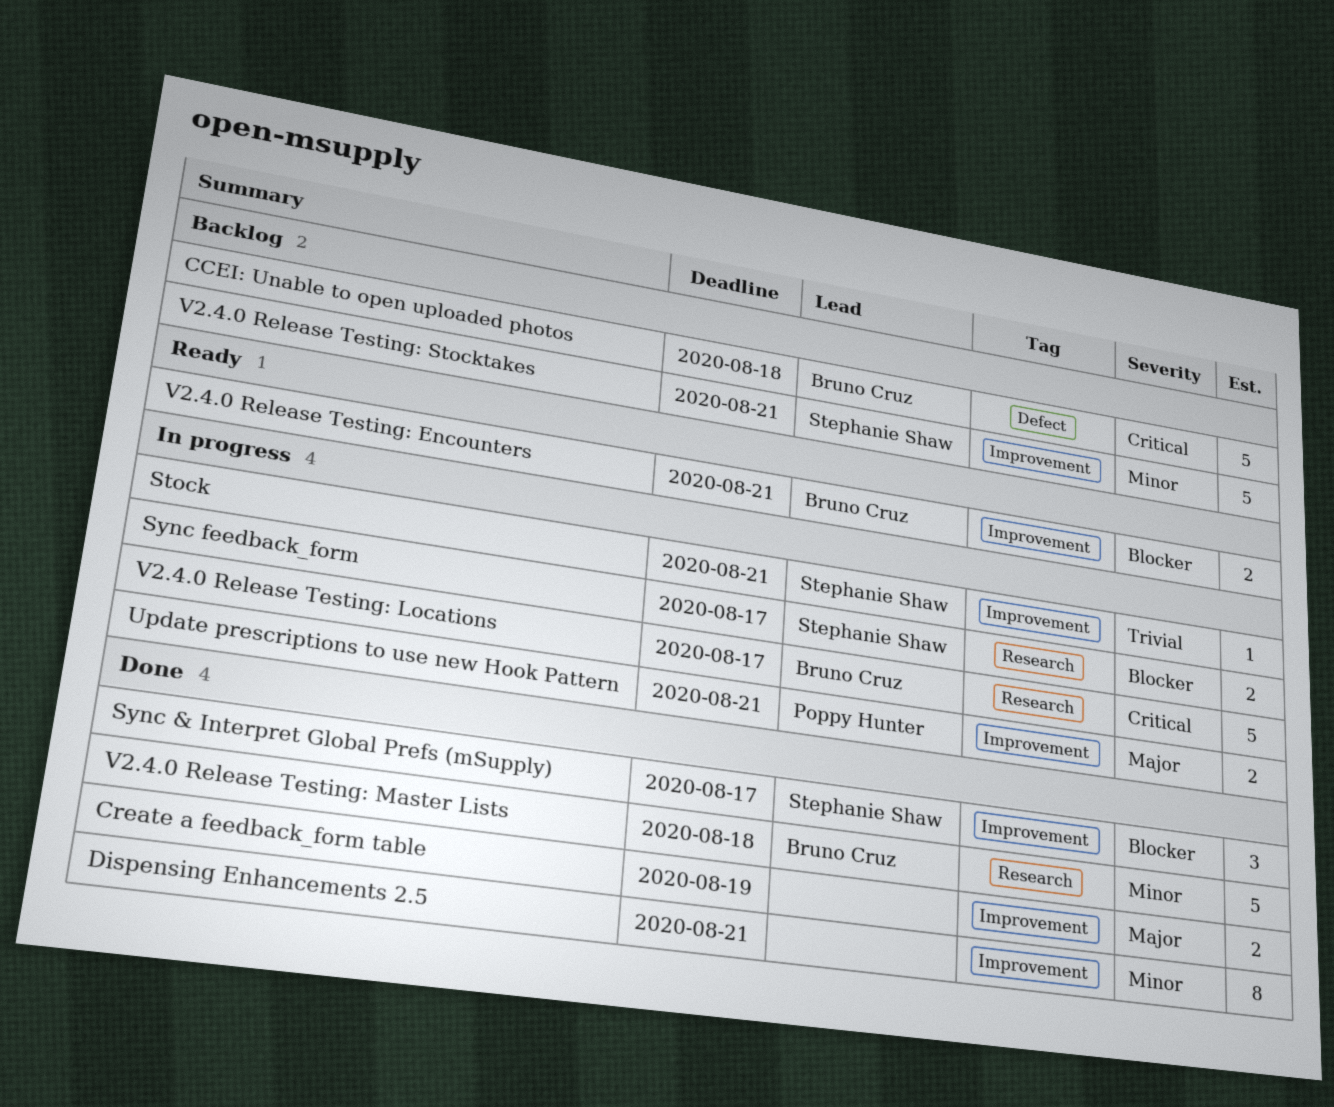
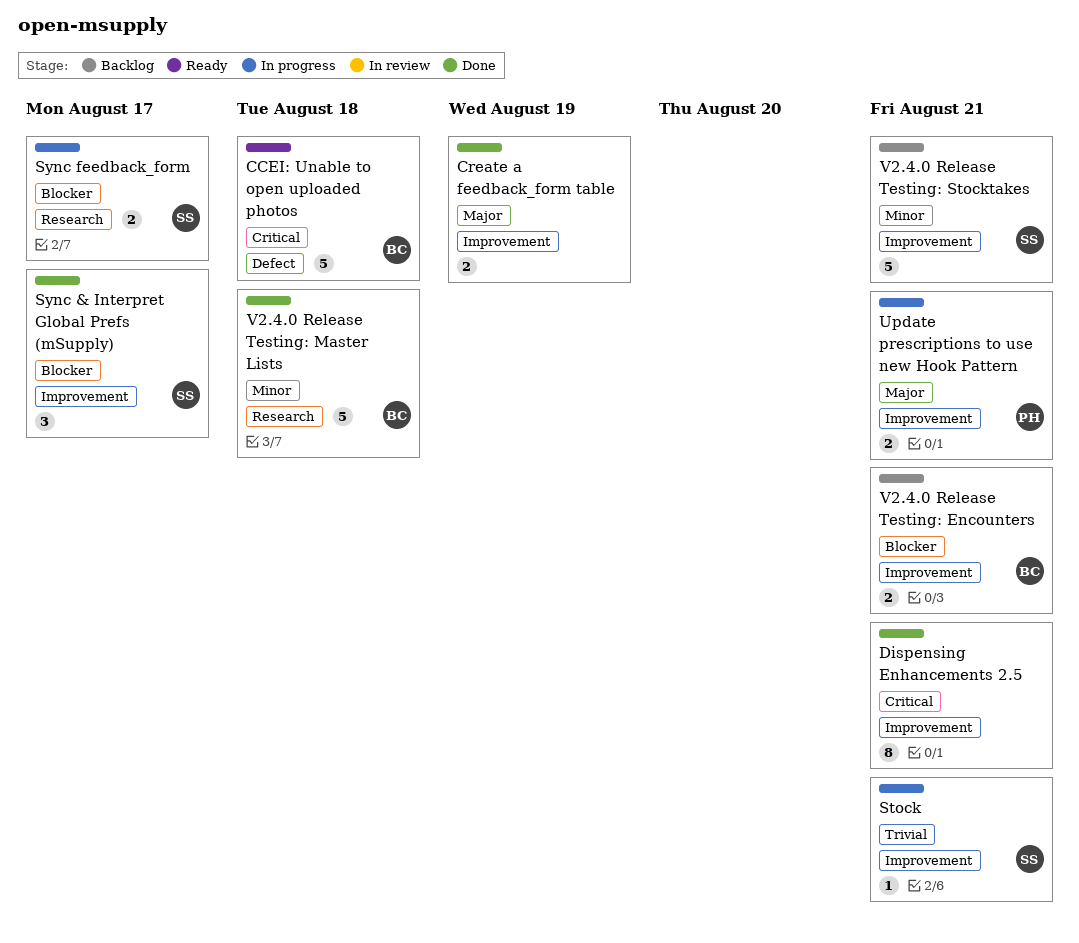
CCEI: Unable to open uploaded photos, status: Backlog -> Ready
Dispensing Enhancements 2.5, priority: Minor -> Critical
V2.4.0 Release Testing: Encounters, status: Ready -> Backlog
V2.4.0 Release Testing: Locations: present -> none

